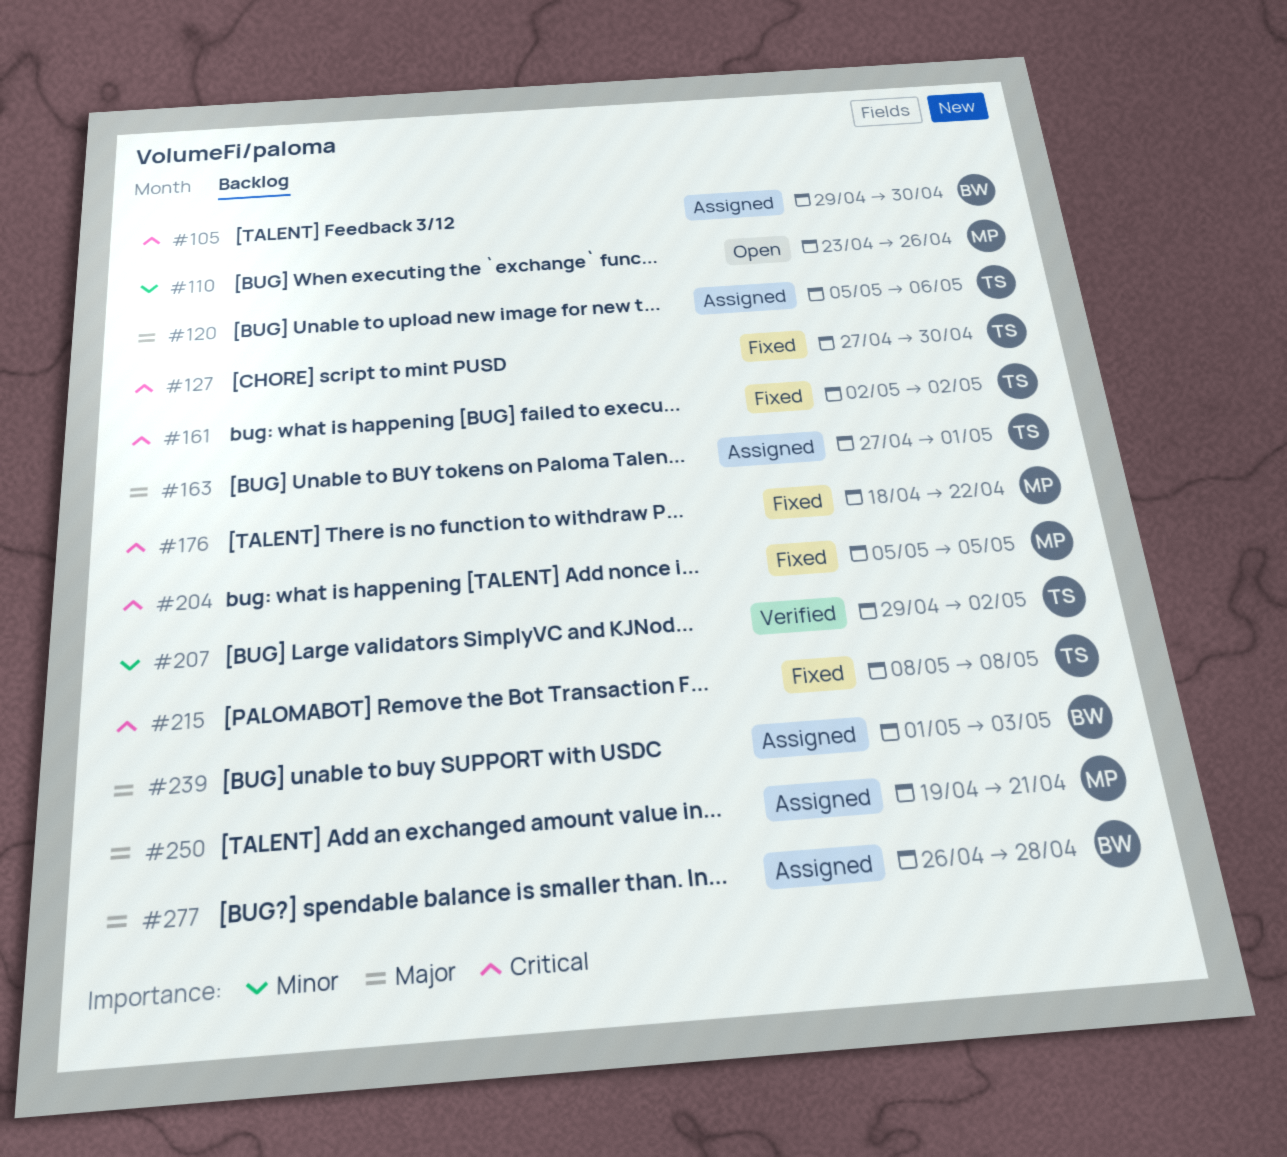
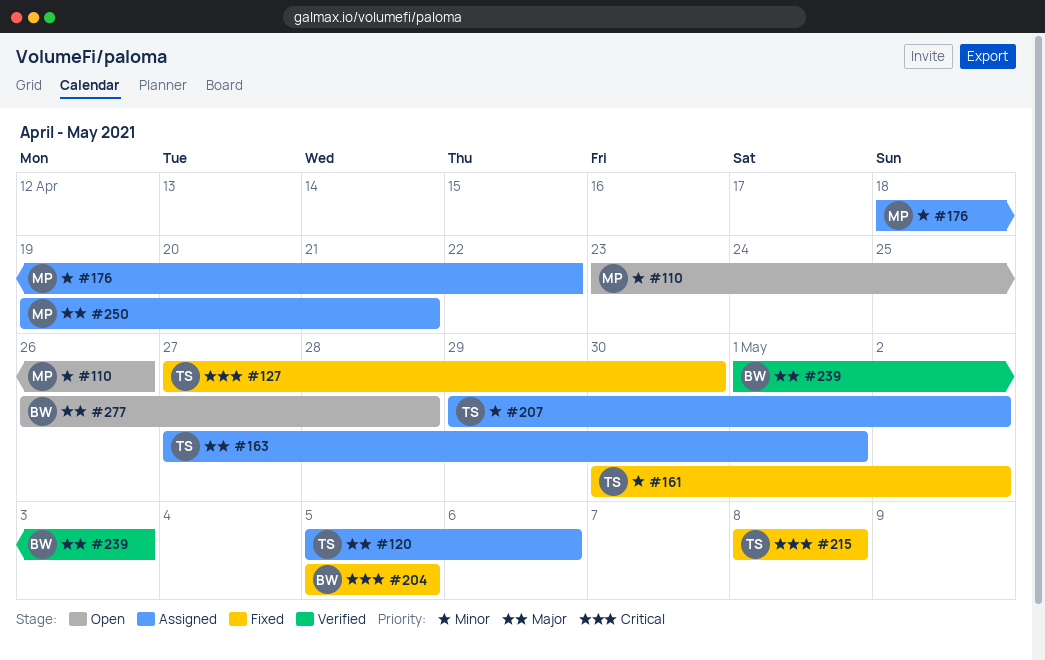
#105: present -> none
#161, priority: Critical -> Minor
#161, start: May 2 -> Apr 30
#176, status: Fixed -> Assigned
#176, priority: Critical -> Minor
#204, owner: MP -> BW
#207, status: Verified -> Assigned
#239, status: Assigned -> Verified
#277, status: Assigned -> Open

